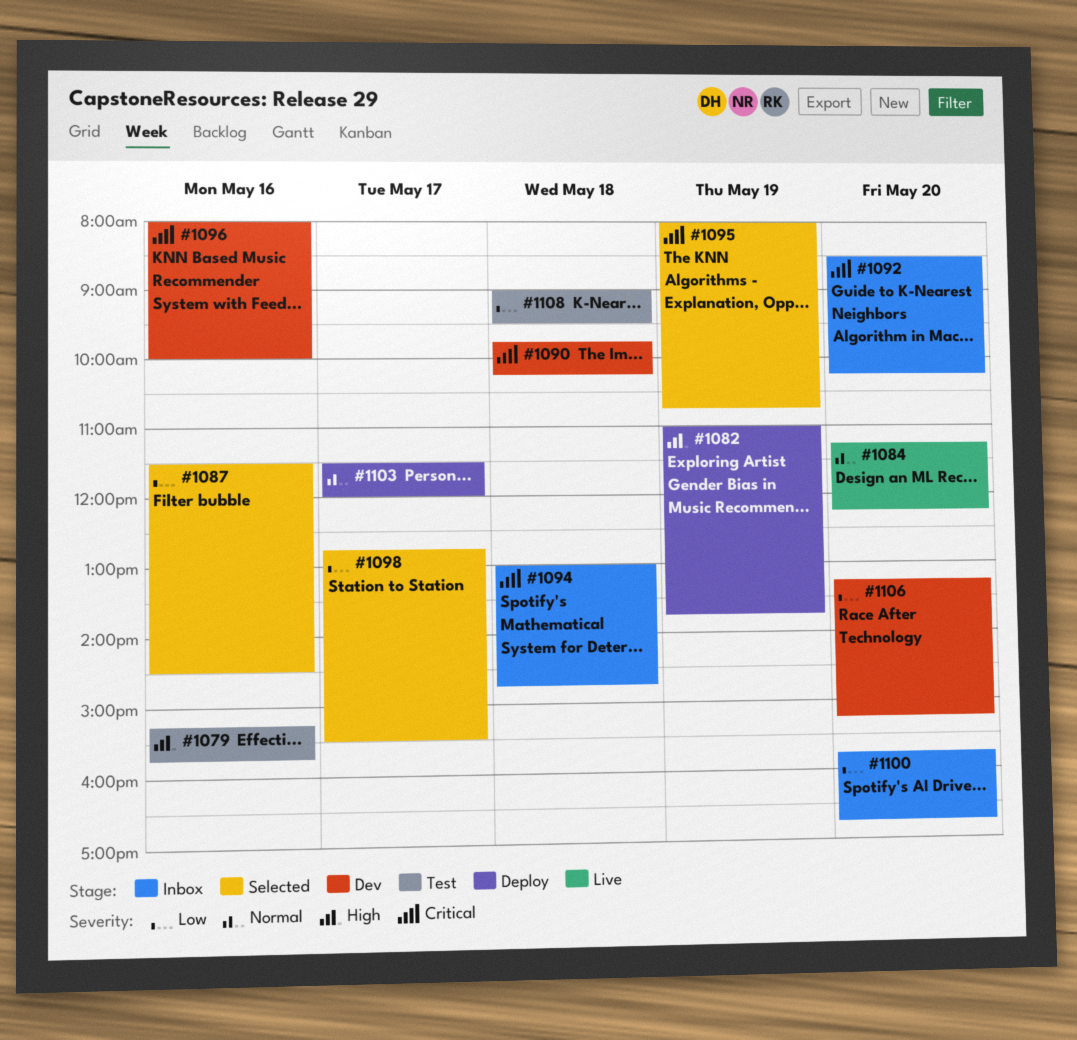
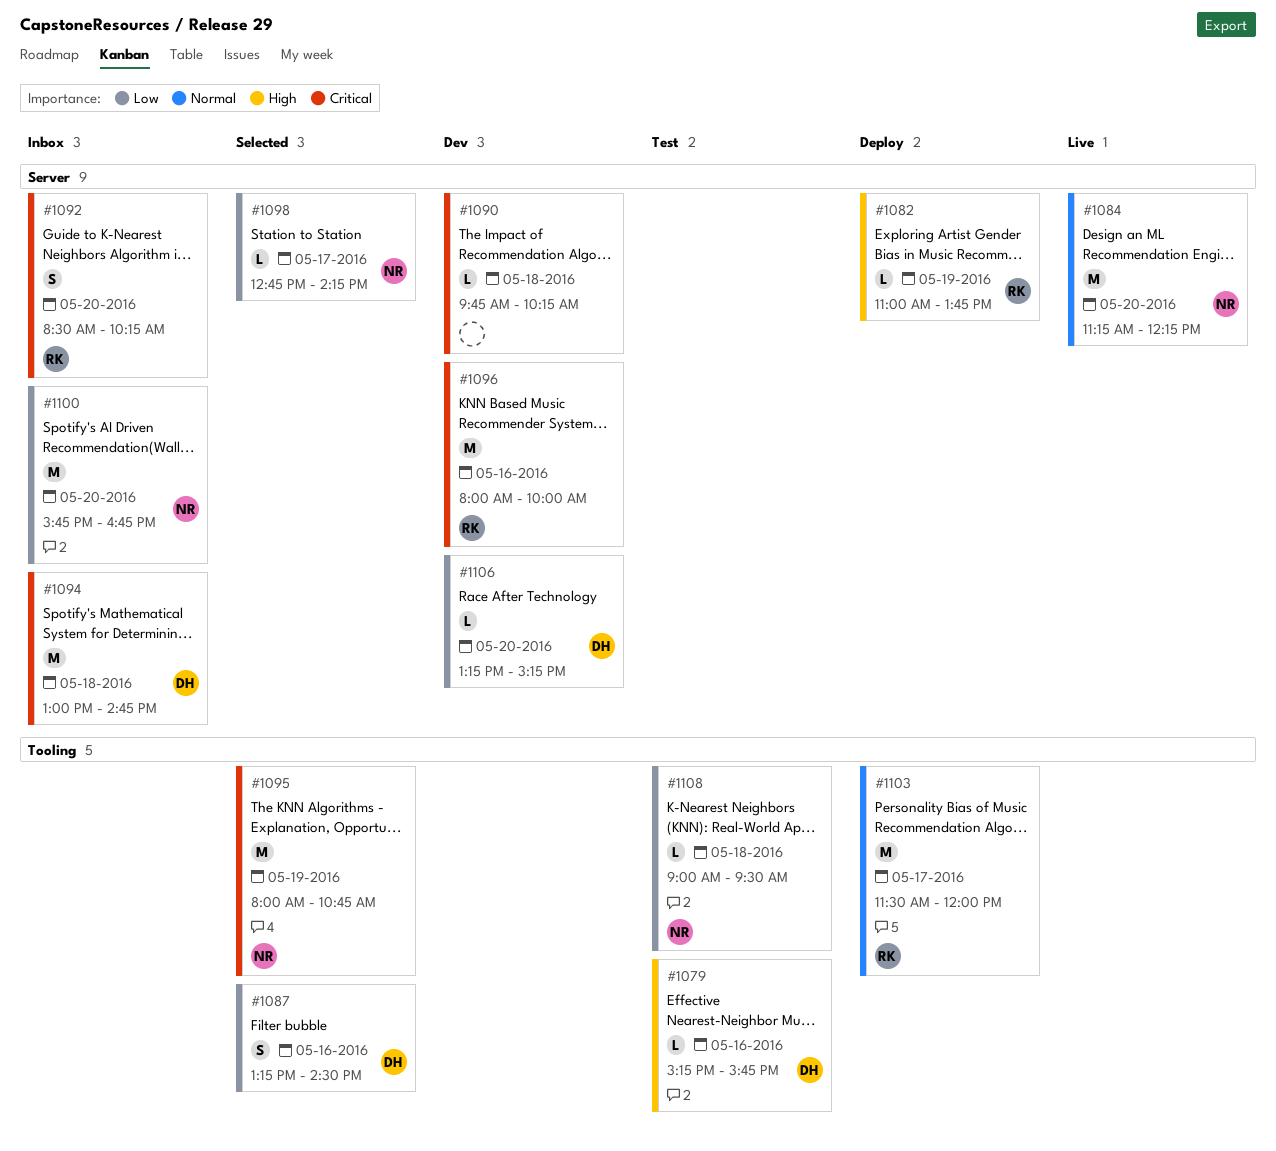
#1087, begins: 11:30 -> 13:15
#1098, ends: 15:30 -> 14:15

